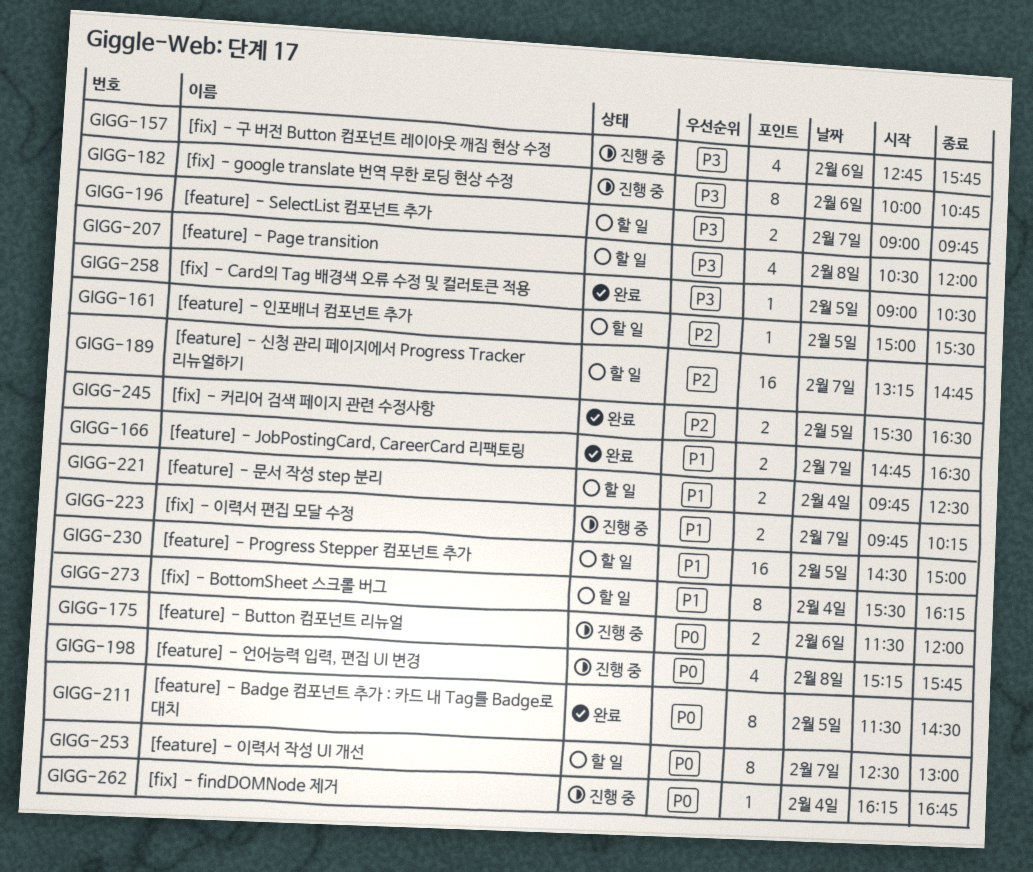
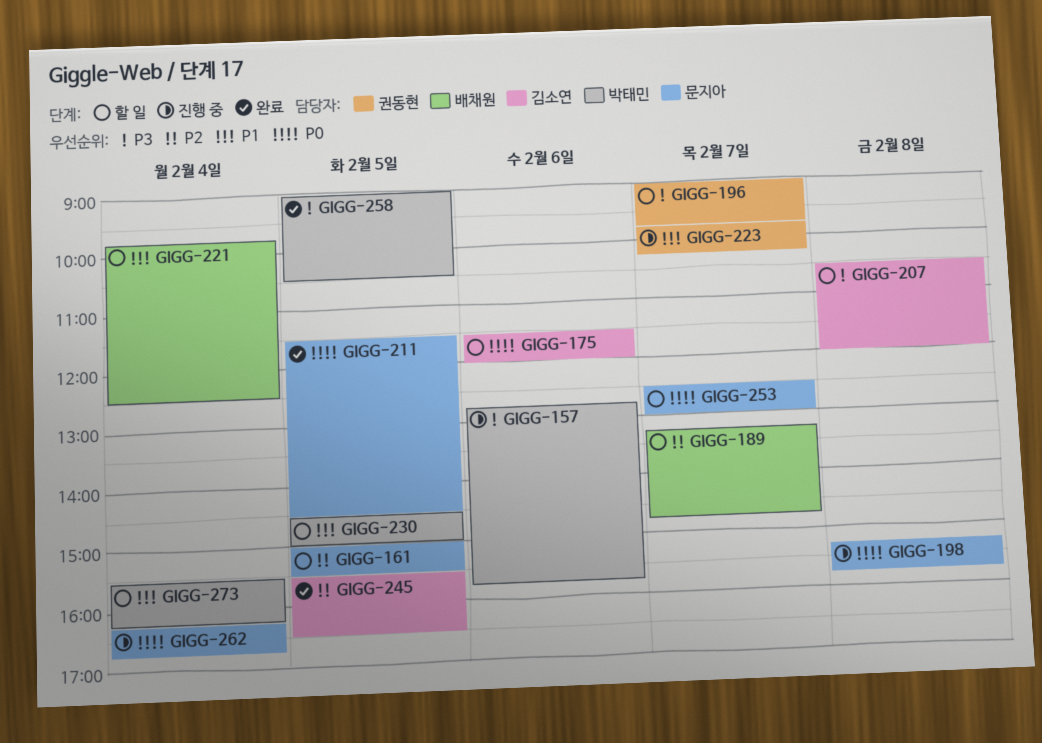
GIGG-166: present -> none
GIGG-175, status: 진행 중 -> 할 일
GIGG-182: present -> none

